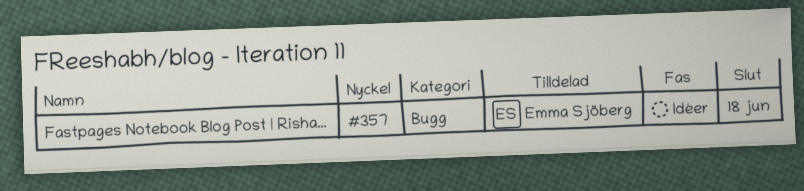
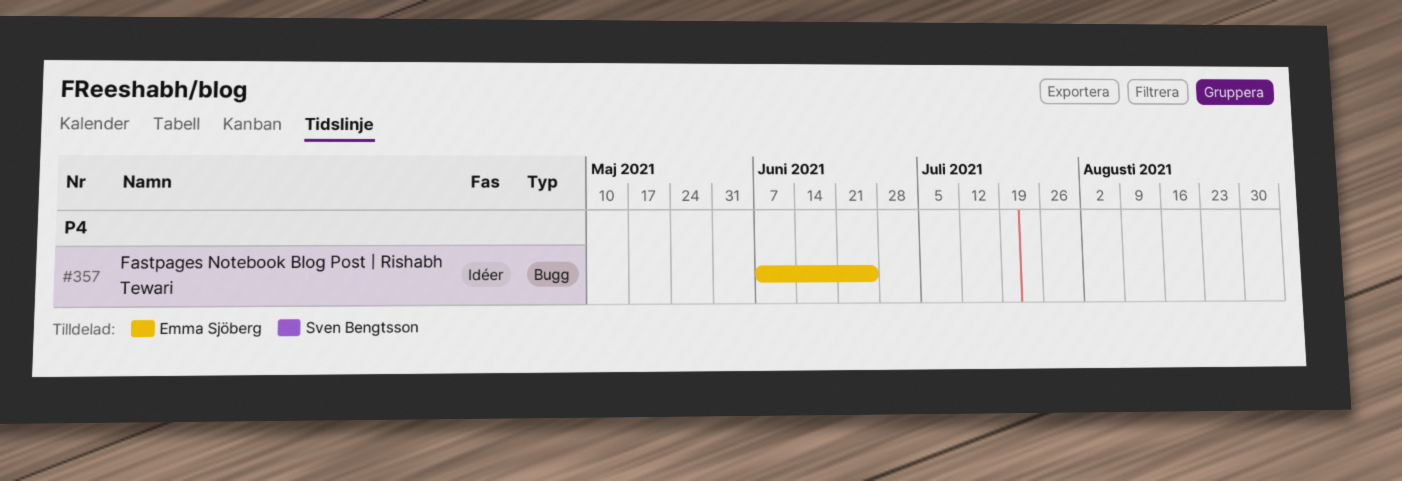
#357, due: Jun 18 -> Jun 25

